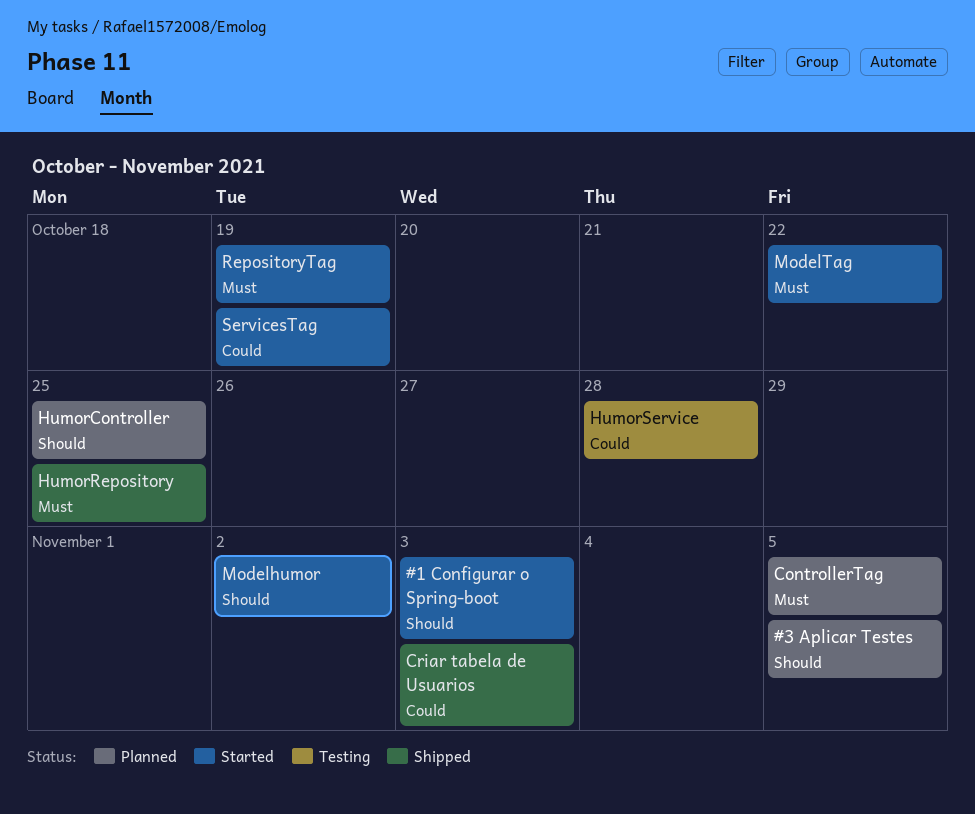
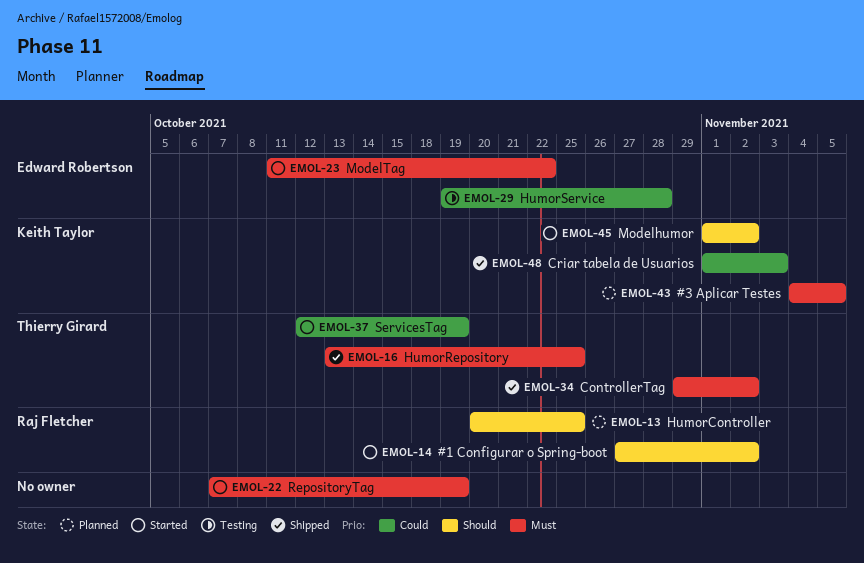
#1 Configurar o Spring-boot, due: Nov 3 -> Nov 2
#3 Aplicar Testes, priority: Should -> Must
ControllerTag, status: Planned -> Shipped
ControllerTag, due: Nov 5 -> Nov 2

